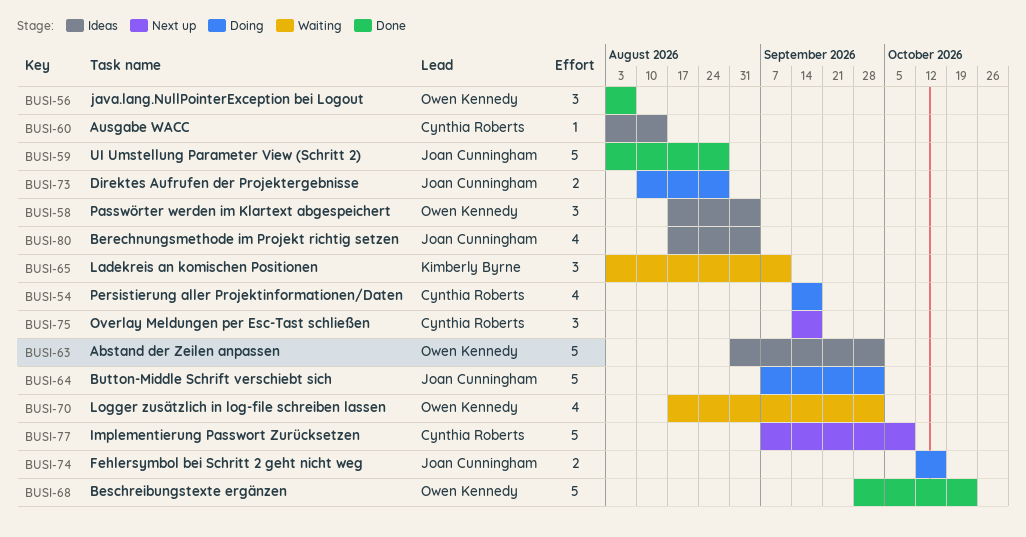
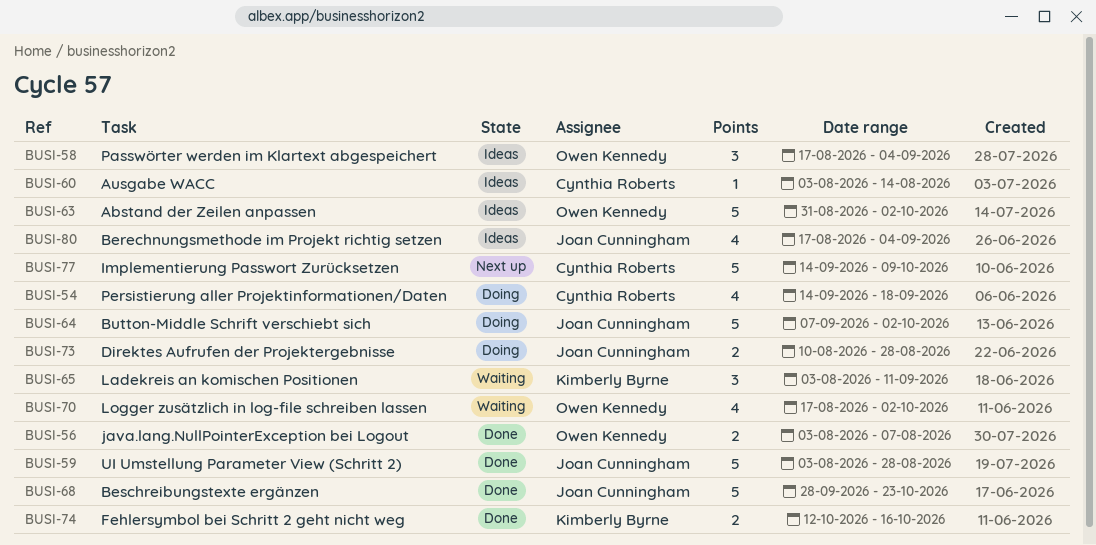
BUSI-56, estimate: 3 -> 2
BUSI-68, owner: Owen Kennedy -> Joan Cunningham
BUSI-74, status: Doing -> Done
BUSI-74, owner: Joan Cunningham -> Kimberly Byrne
BUSI-75: present -> none
BUSI-77, start: Sep 7 -> Sep 14

